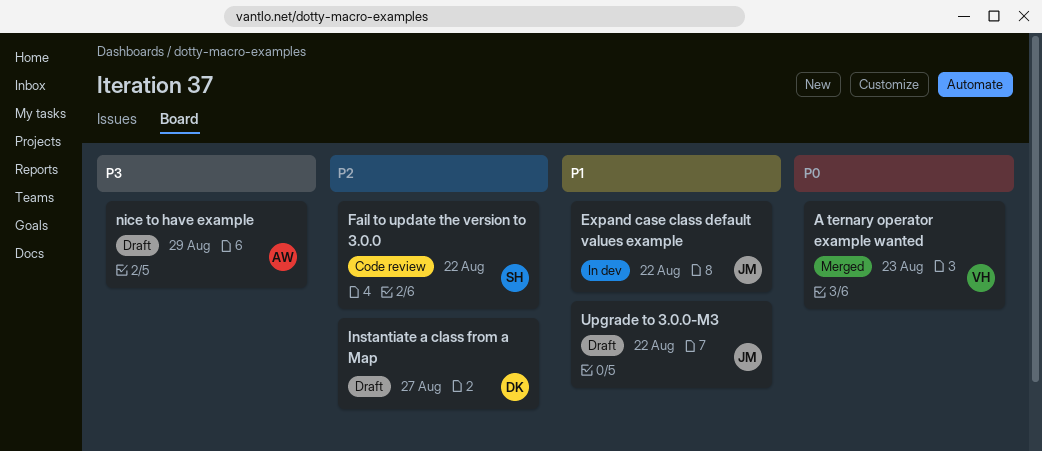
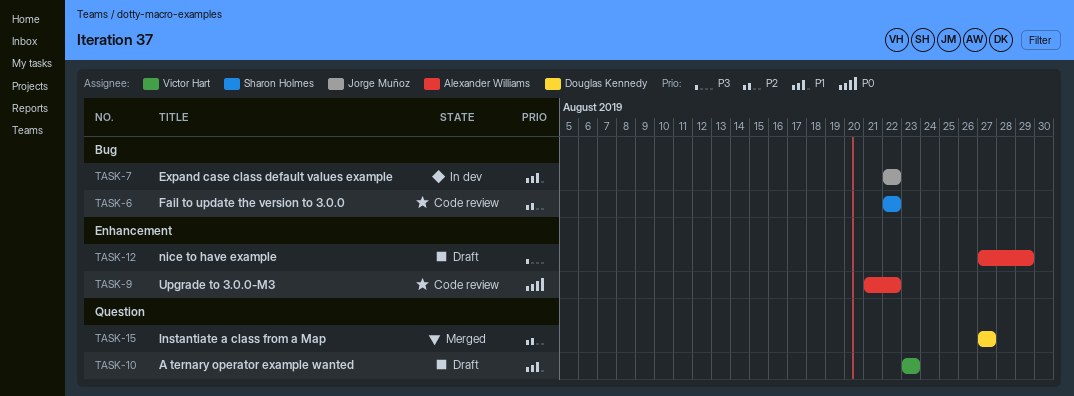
A ternary operator example wanted, status: Merged -> Draft
A ternary operator example wanted, priority: P0 -> P1
Instantiate a class from a Map, status: Draft -> Merged
Upgrade to 3.0.0-M3, status: Draft -> Code review
Upgrade to 3.0.0-M3, owner: Jorge Muñoz -> Alexander Williams
Upgrade to 3.0.0-M3, priority: P1 -> P0

